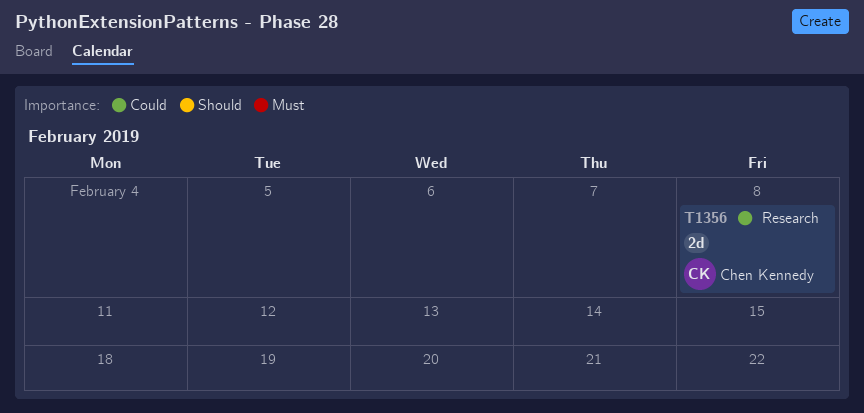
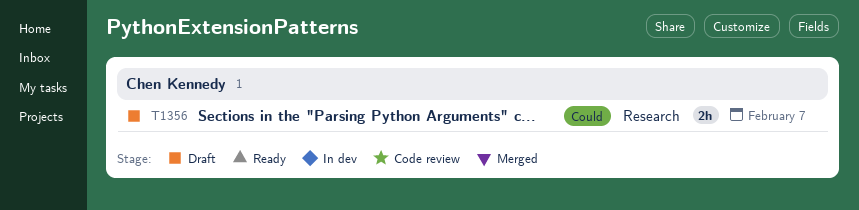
T1356, estimate: 2d -> 2h
T1356, due: Feb 8 -> Feb 7

